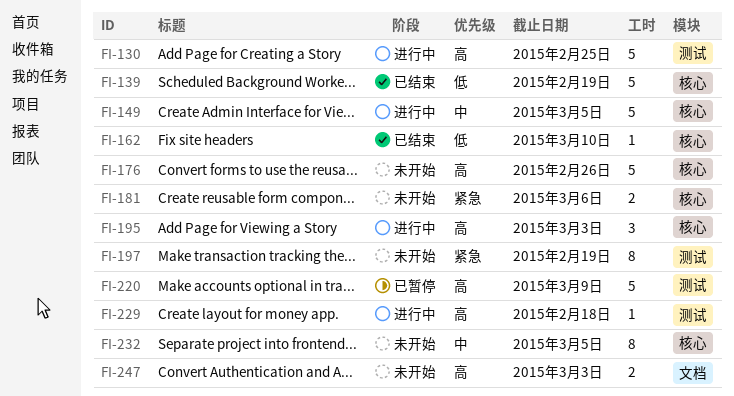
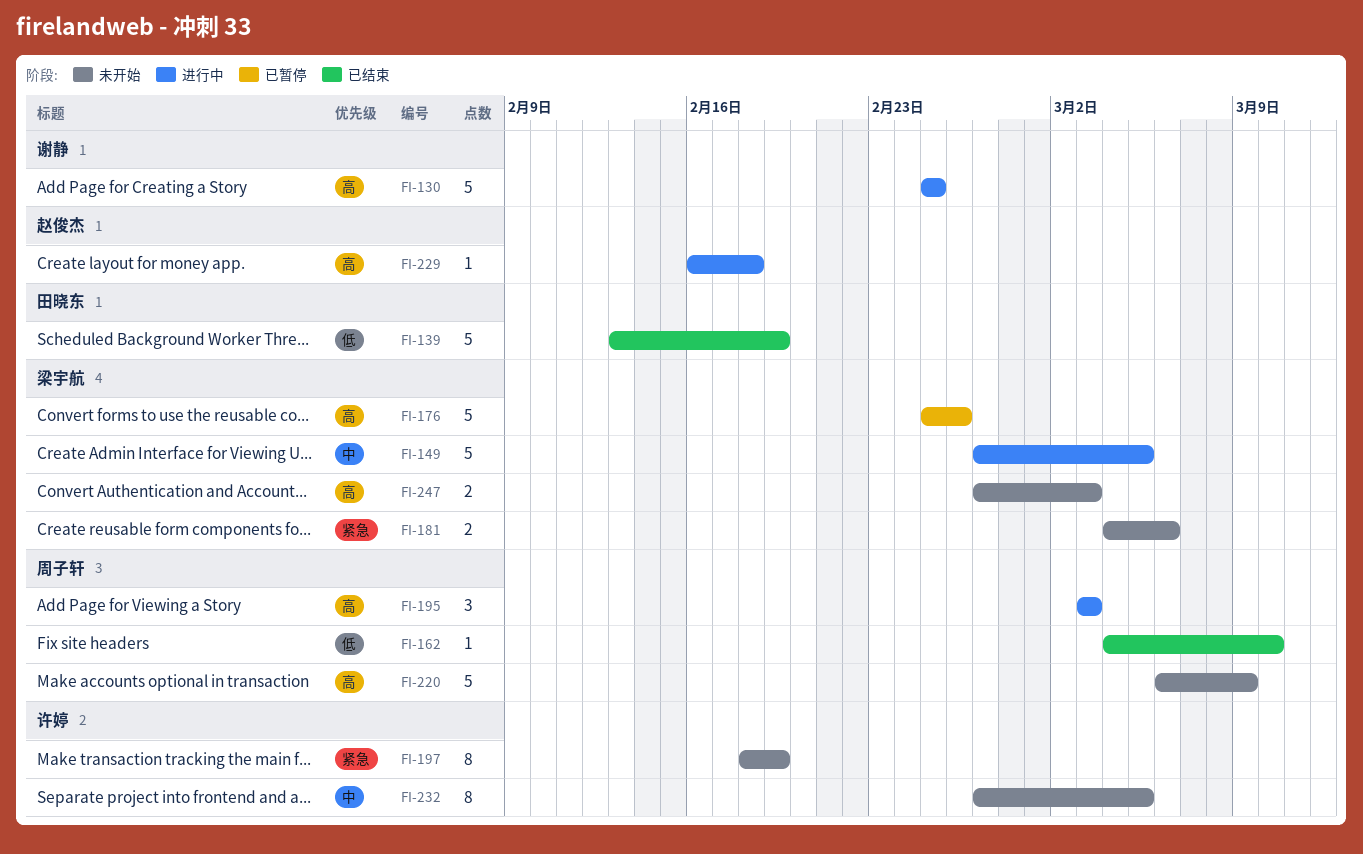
FI-176, status: 未开始 -> 已暂停
FI-220, status: 已暂停 -> 未开始

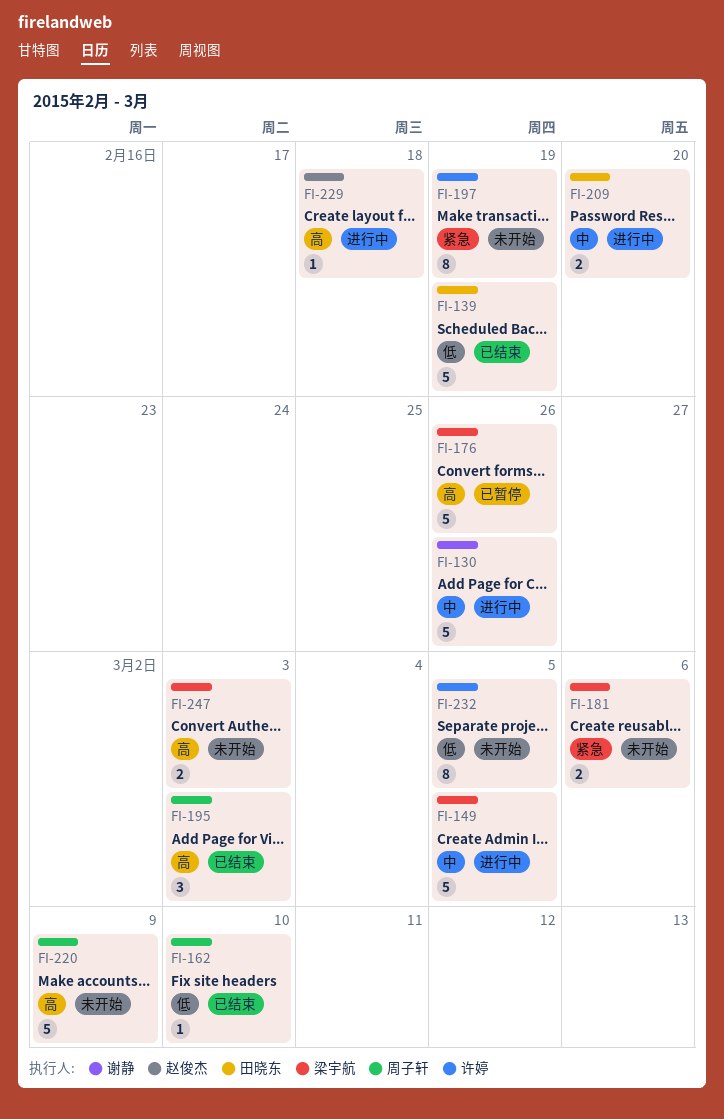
FI-130, priority: 高 -> 中
FI-130, due: Feb 25 -> Feb 26
FI-195, status: 进行中 -> 已结束
FI-209: none -> present
FI-232, priority: 中 -> 低

